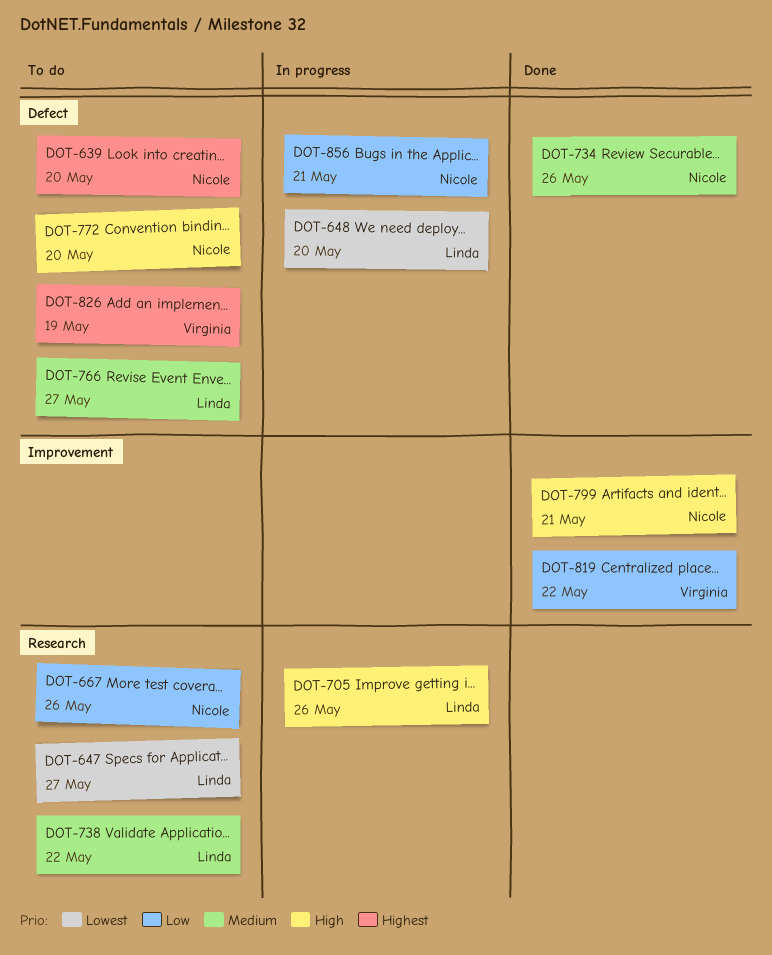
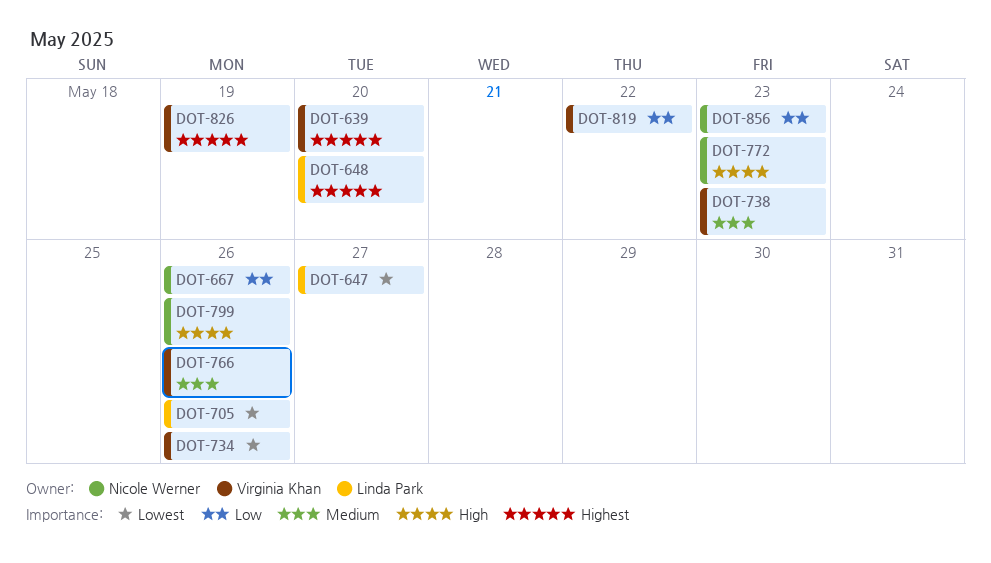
DOT-639, owner: Nicole Werner -> Virginia Khan
DOT-648, priority: Lowest -> Highest
DOT-705, priority: High -> Lowest
DOT-734, owner: Nicole Werner -> Virginia Khan
DOT-734, priority: Medium -> Lowest
DOT-738, owner: Linda Park -> Virginia Khan
DOT-738, due: May 22 -> May 23
DOT-766, owner: Linda Park -> Virginia Khan
DOT-766, due: May 27 -> May 26
DOT-772, due: May 20 -> May 23
DOT-799, due: May 21 -> May 26
DOT-856, due: May 21 -> May 23

